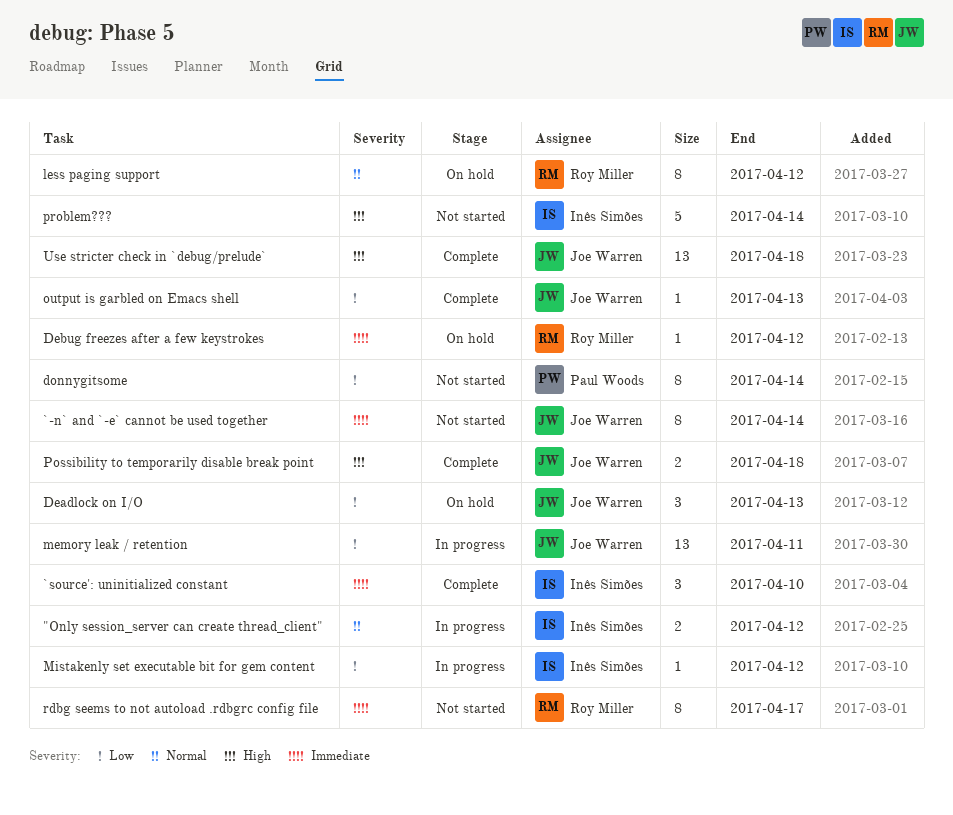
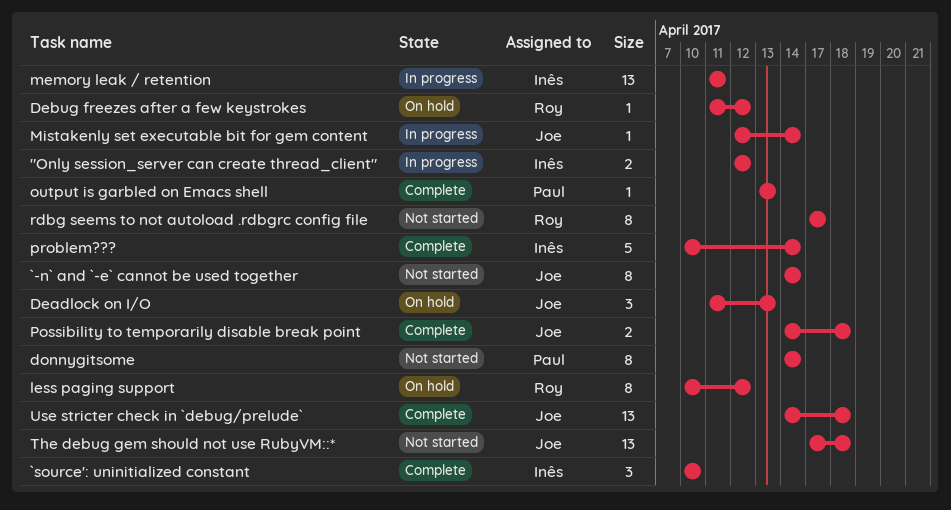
memory leak / retention, owner: Joe Warren -> Inês Simões
Mistakenly set executable bit for gem content, owner: Inês Simões -> Joe Warren
Mistakenly set executable bit for gem content, due: Apr 12 -> Apr 14
output is garbled on Emacs shell, owner: Joe Warren -> Paul Woods
problem???, status: Not started -> Complete
The debug gem should not use RubyVM::*: none -> present

